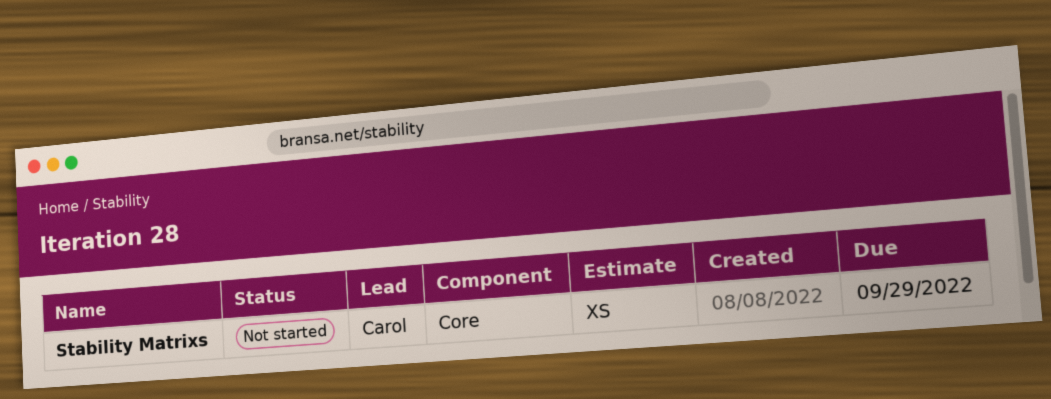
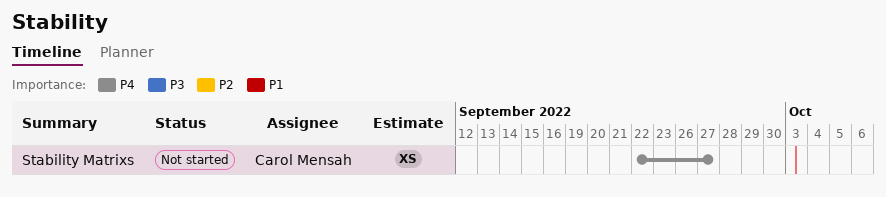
Stability Matrixs, due: Sep 29 -> Sep 27

